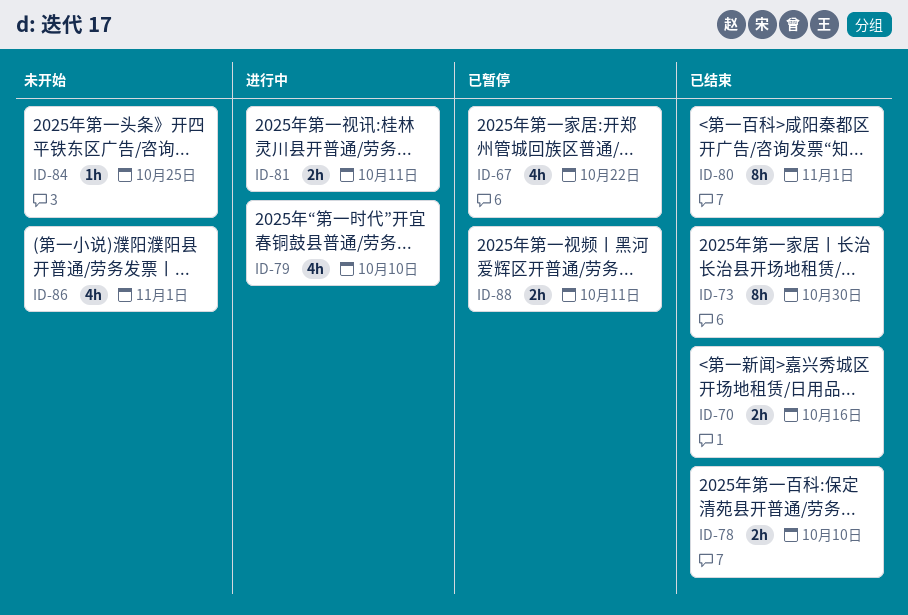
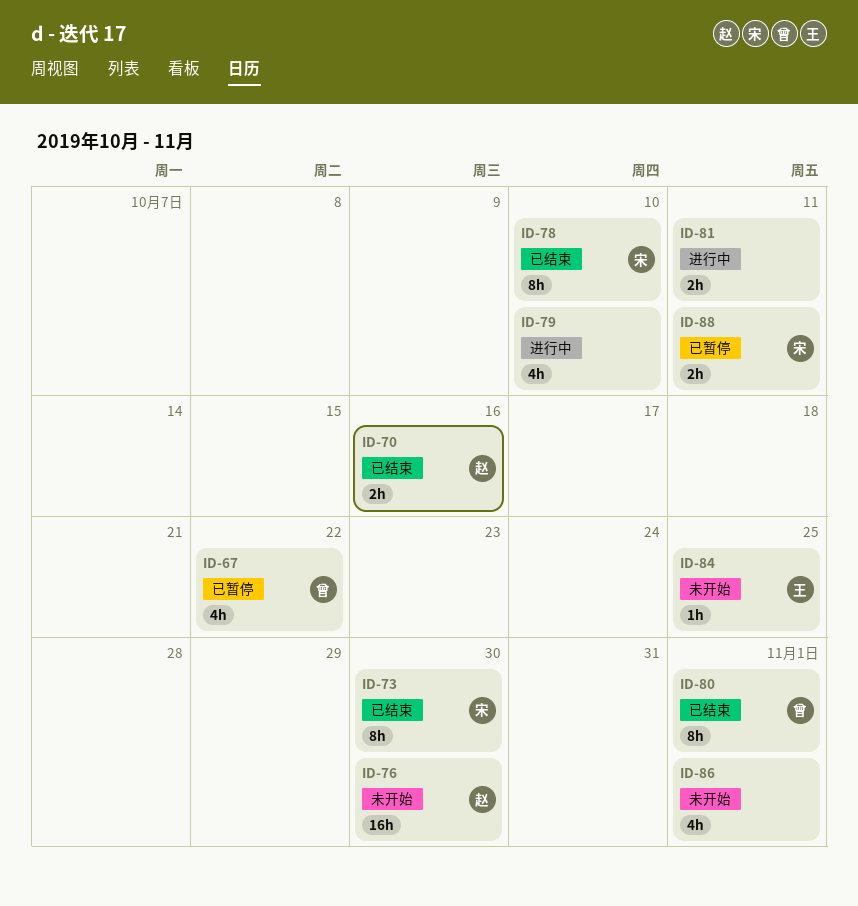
ID-76: none -> present
ID-78, estimate: 2h -> 8h

